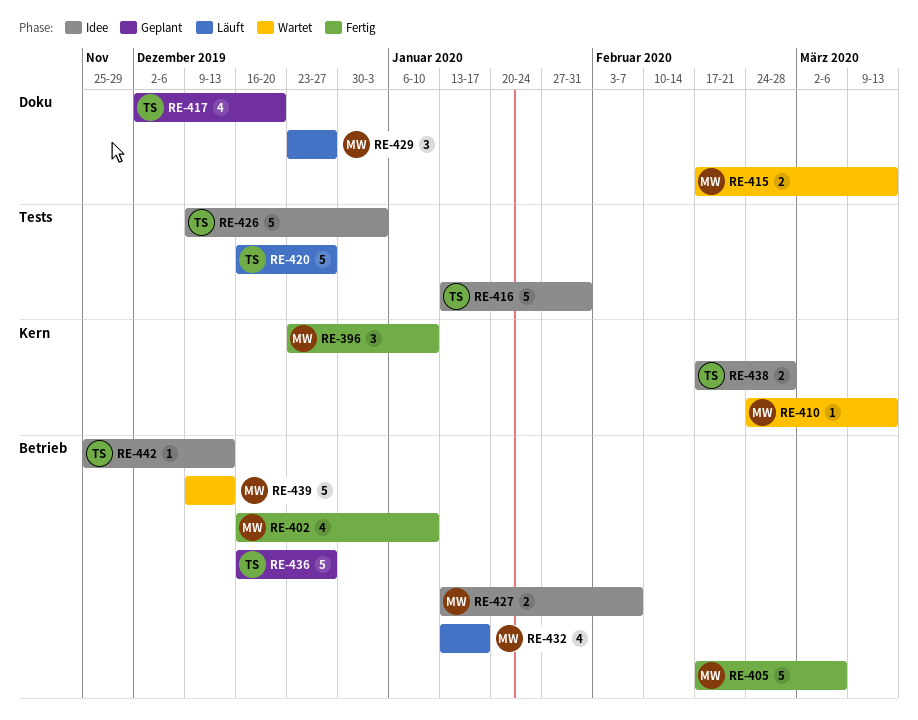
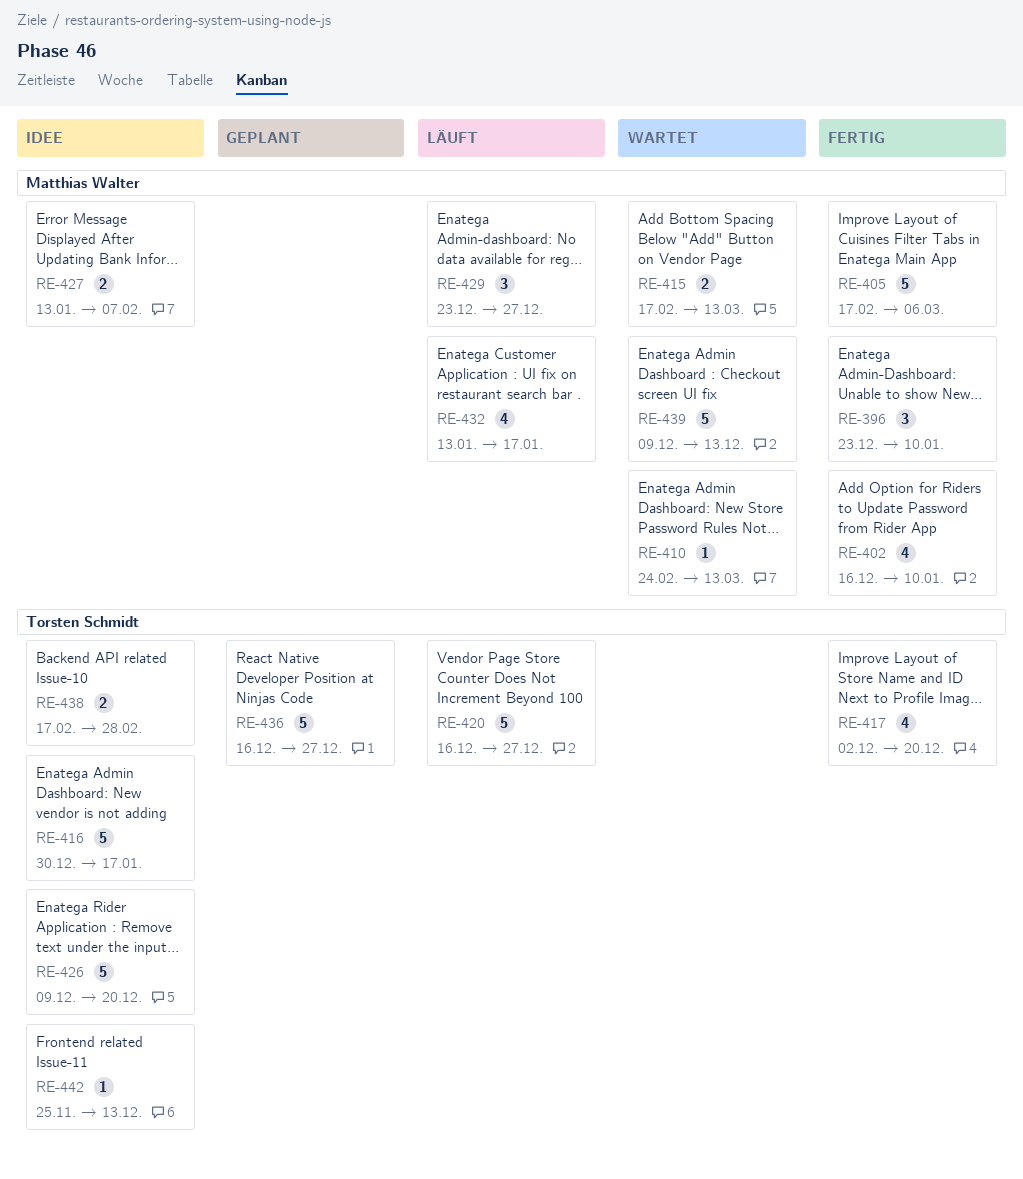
RE-416, start: Jan 13 -> Dec 30
RE-416, due: Jan 31 -> Jan 17
RE-417, status: Geplant -> Fertig
RE-426, due: Jan 3 -> Dec 20

